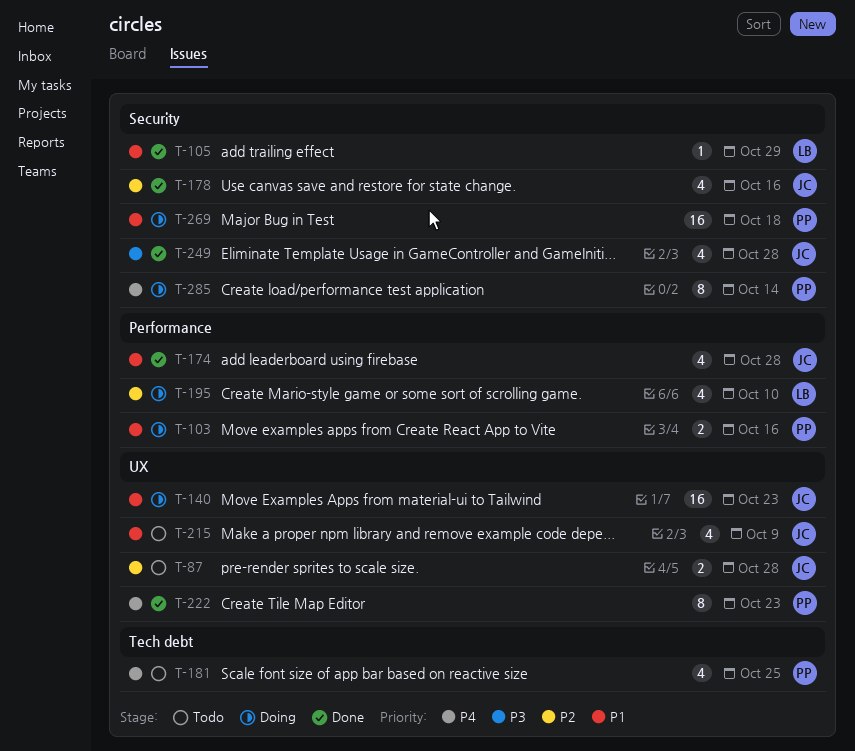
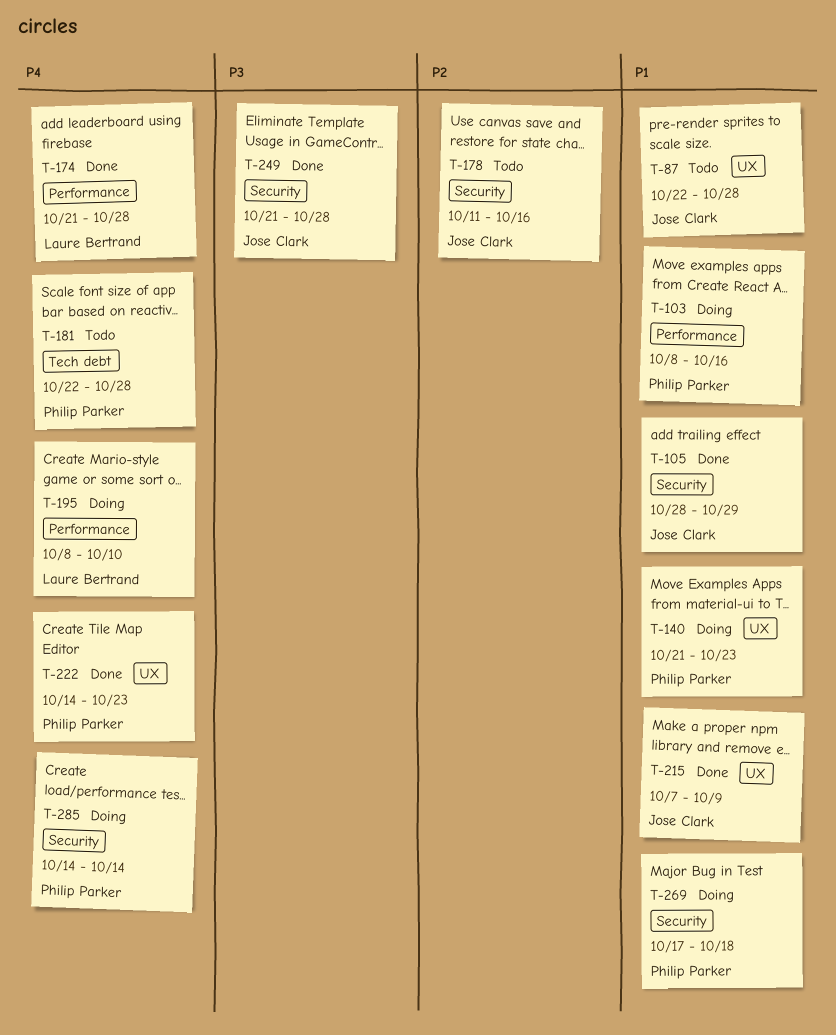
T-87, priority: P2 -> P1
T-105, owner: Laure Bertrand -> Jose Clark
T-140, owner: Jose Clark -> Philip Parker
T-174, owner: Jose Clark -> Laure Bertrand
T-174, priority: P1 -> P4
T-178, status: Done -> Todo
T-181, due: Oct 25 -> Oct 28
T-195, priority: P2 -> P4
T-215, status: Todo -> Done

